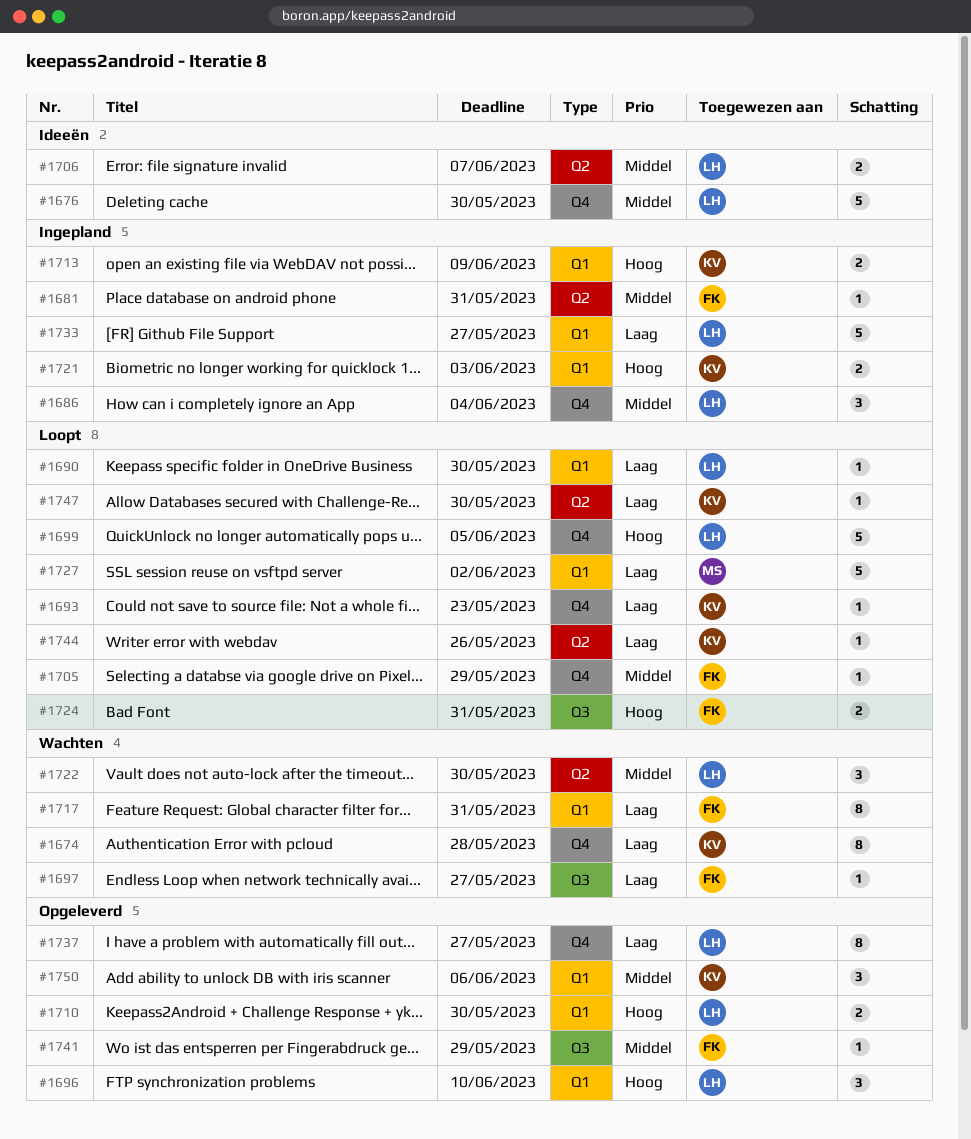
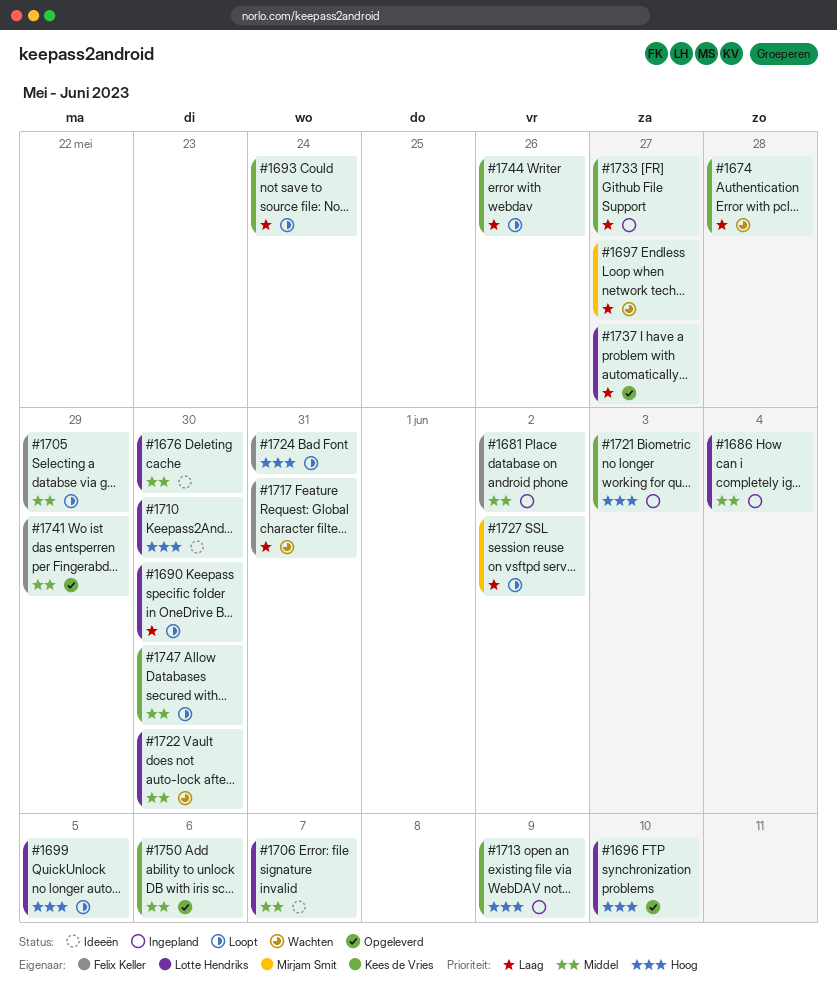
#1681, due: May 31 -> Jun 2
#1693, due: May 23 -> May 24
#1697, owner: Felix Keller -> Mirjam Smit
#1710, status: Opgeleverd -> Ideeën
#1733, owner: Lotte Hendriks -> Kees de Vries
#1747, priority: Laag -> Middel

